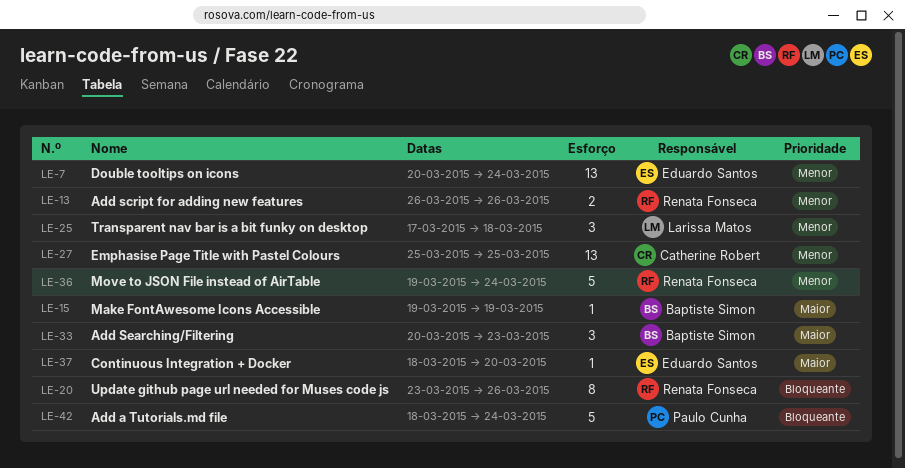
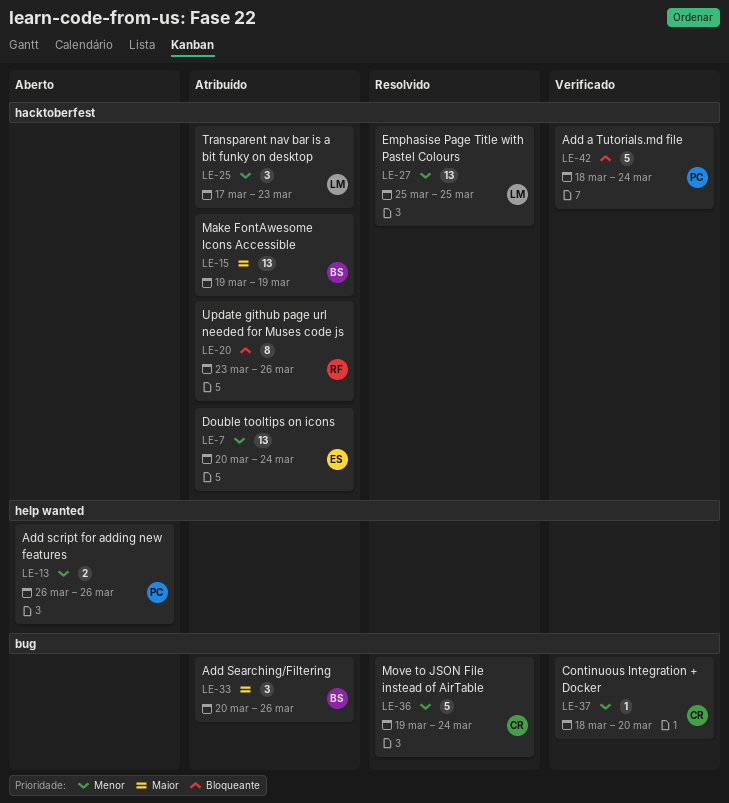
LE-13, owner: Renata Fonseca -> Paulo Cunha
LE-15, estimate: 1 -> 13
LE-25, due: Mar 18 -> Mar 23
LE-27, owner: Catherine Robert -> Larissa Matos
LE-33, due: Mar 23 -> Mar 26
LE-36, owner: Renata Fonseca -> Catherine Robert
LE-37, owner: Eduardo Santos -> Catherine Robert
LE-37, priority: Maior -> Menor

